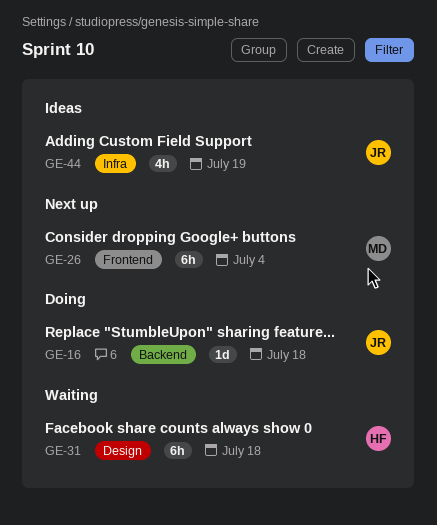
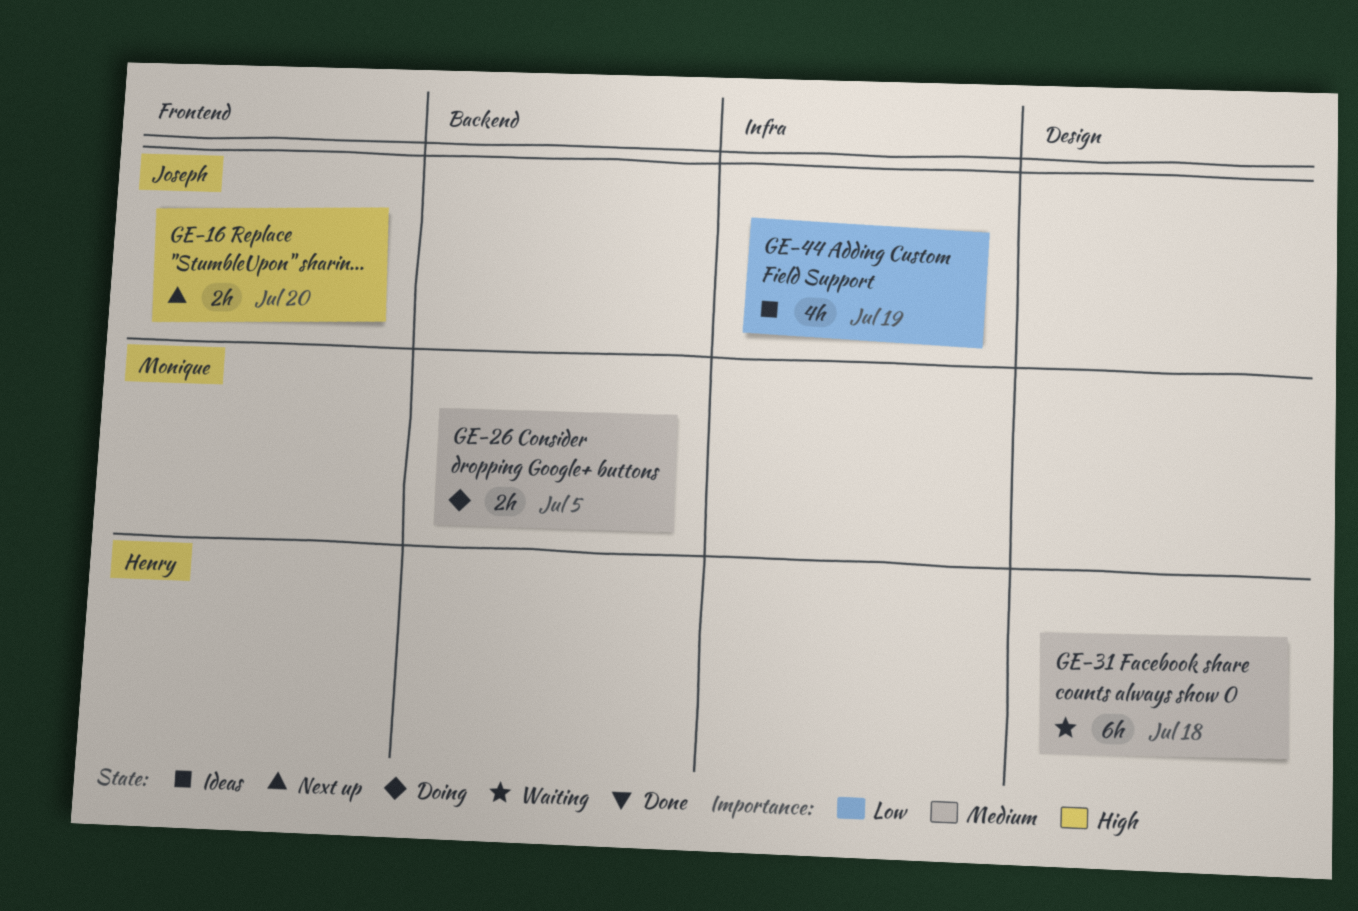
GE-16, status: Doing -> Next up
GE-16, label: Backend -> Frontend
GE-16, estimate: 1d -> 2h
GE-16, due: Jul 18 -> Jul 20
GE-26, status: Next up -> Doing
GE-26, label: Frontend -> Backend
GE-26, estimate: 6h -> 2h
GE-26, due: Jul 4 -> Jul 5

